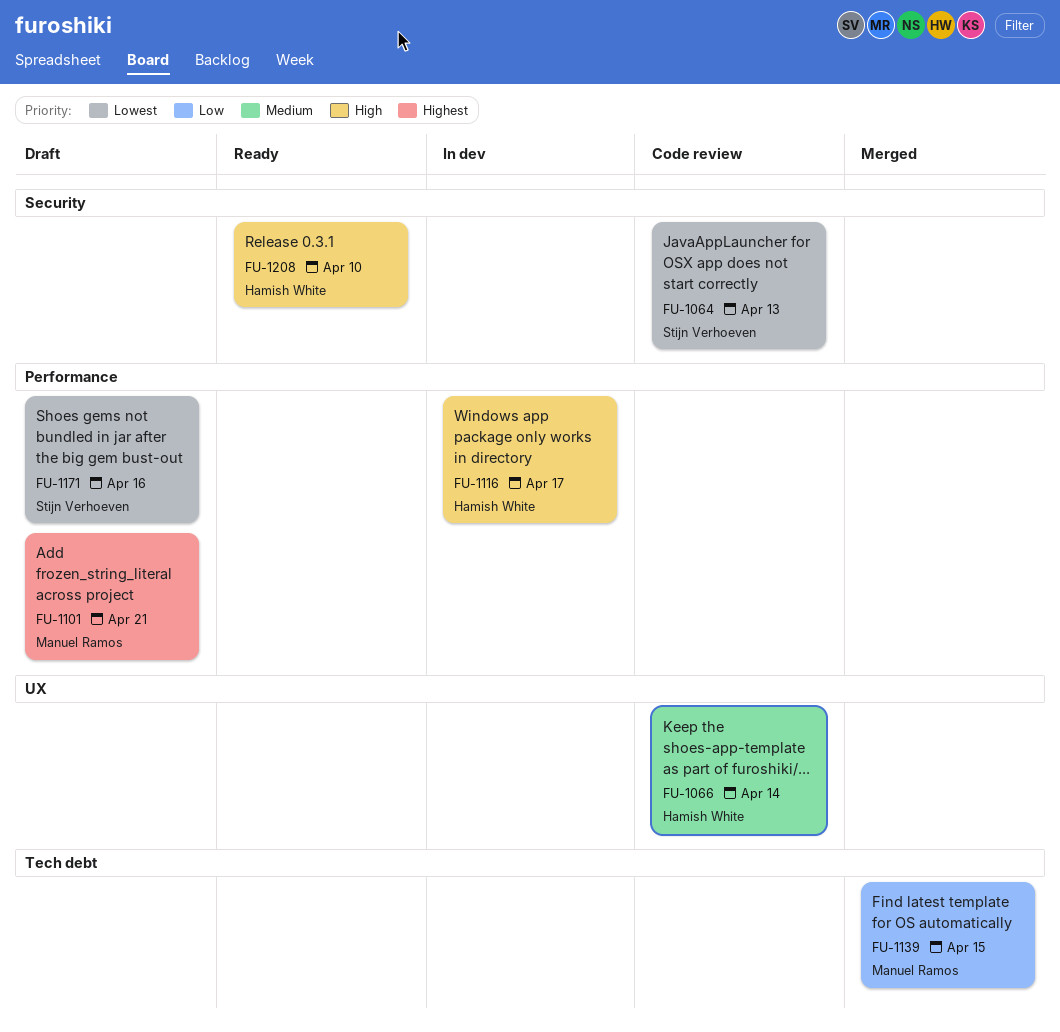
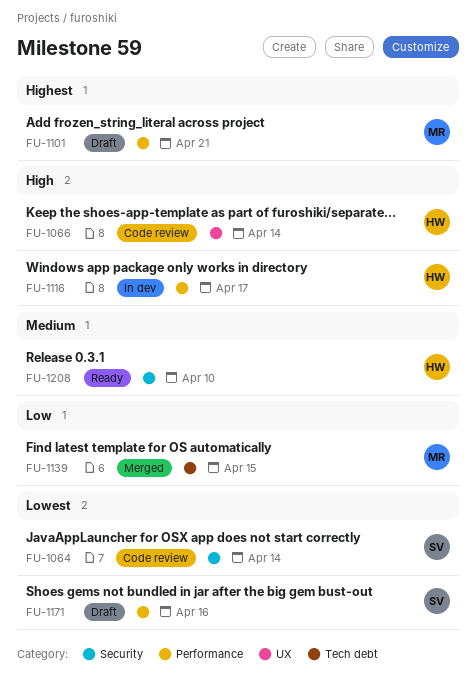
FU-1064, due: Apr 13 -> Apr 14
FU-1066, priority: Medium -> High
FU-1208, priority: High -> Medium

